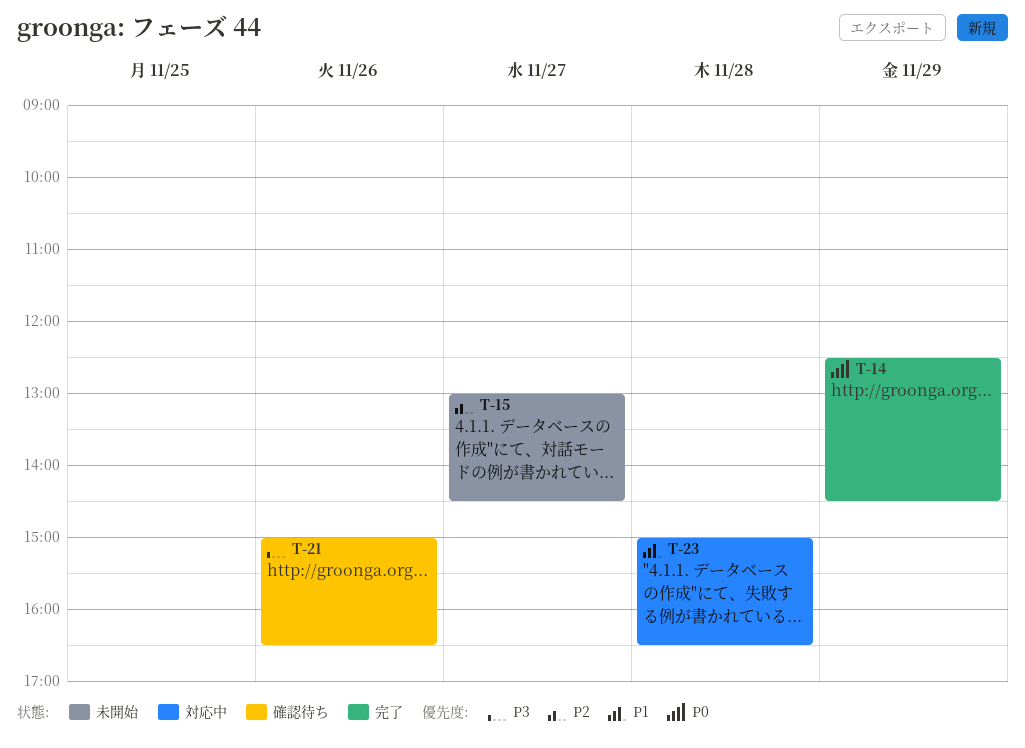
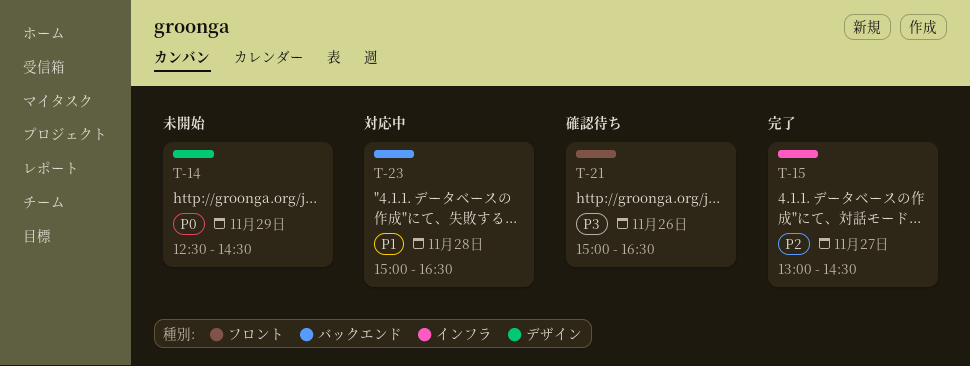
T-14, status: 完了 -> 未開始
T-15, status: 未開始 -> 完了

